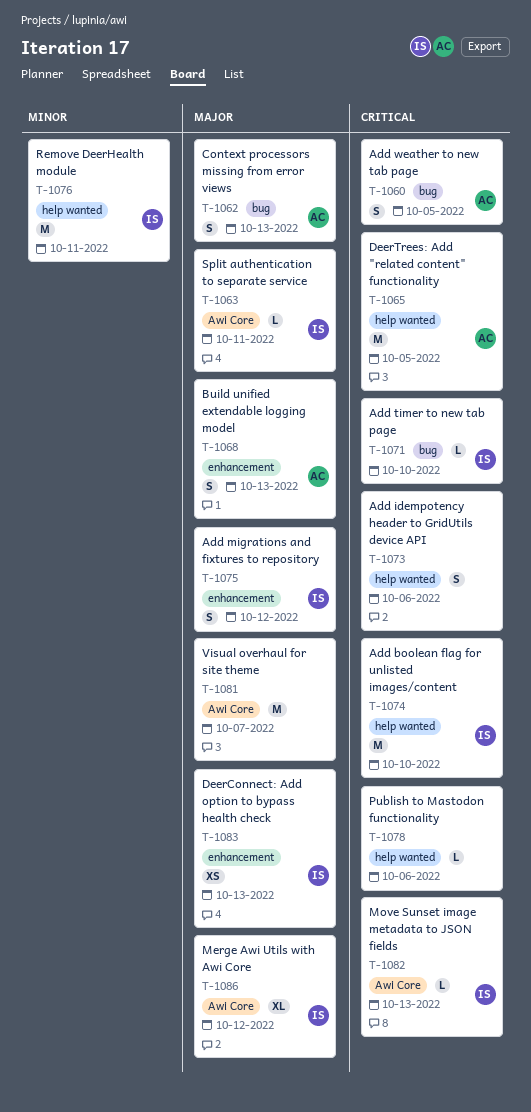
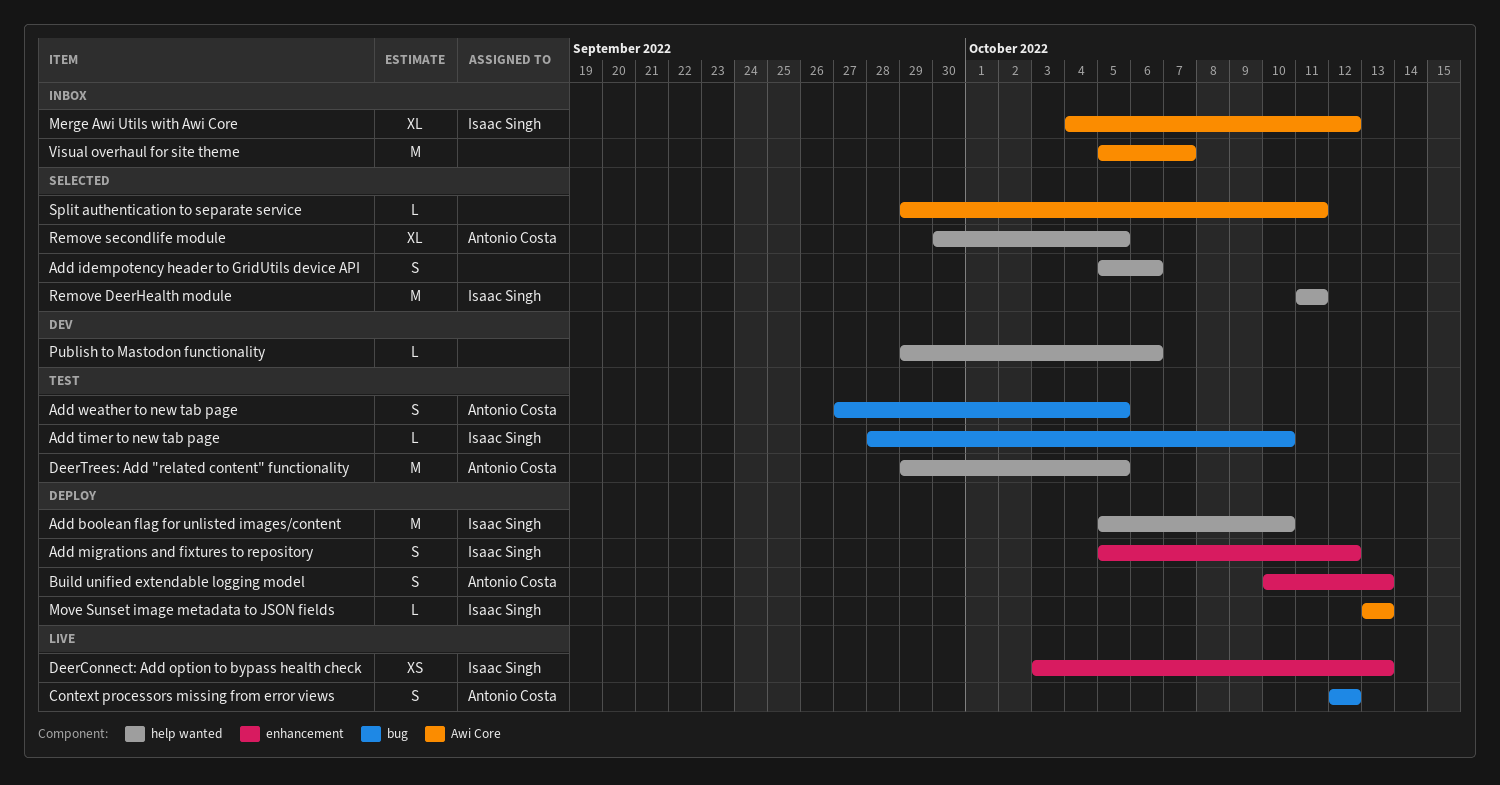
Context processors missing from error views, due: Oct 13 -> Oct 12
Remove secondlife module: none -> present
Split authentication to separate service, owner: Isaac Singh -> none

